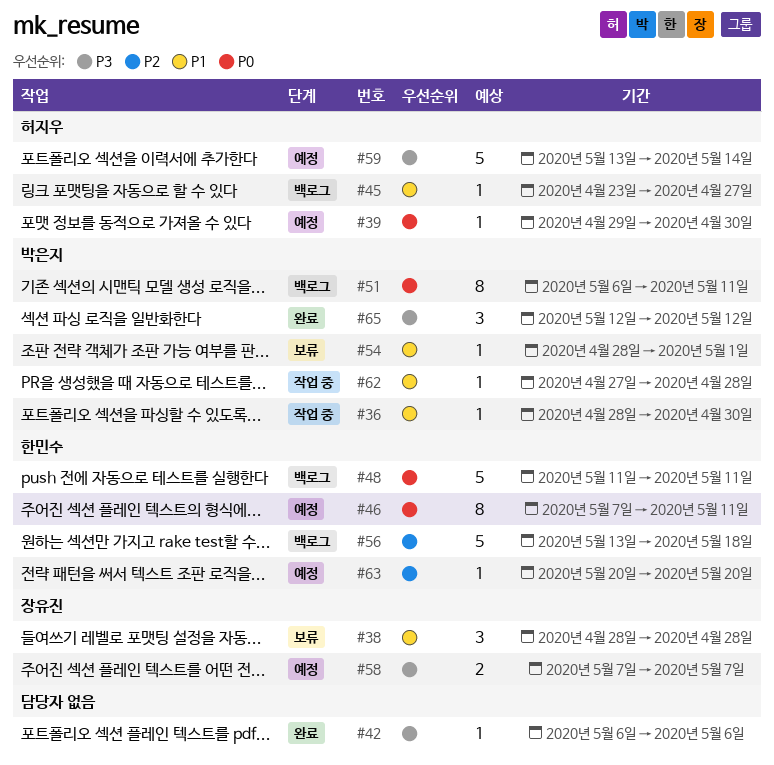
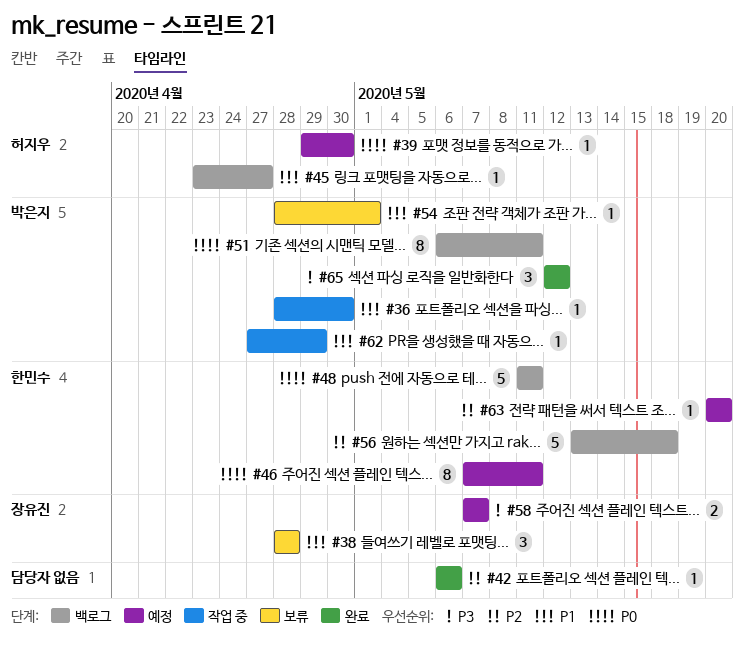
#42, priority: P3 -> P2
#59: present -> none
#62, due: Apr 28 -> Apr 29

